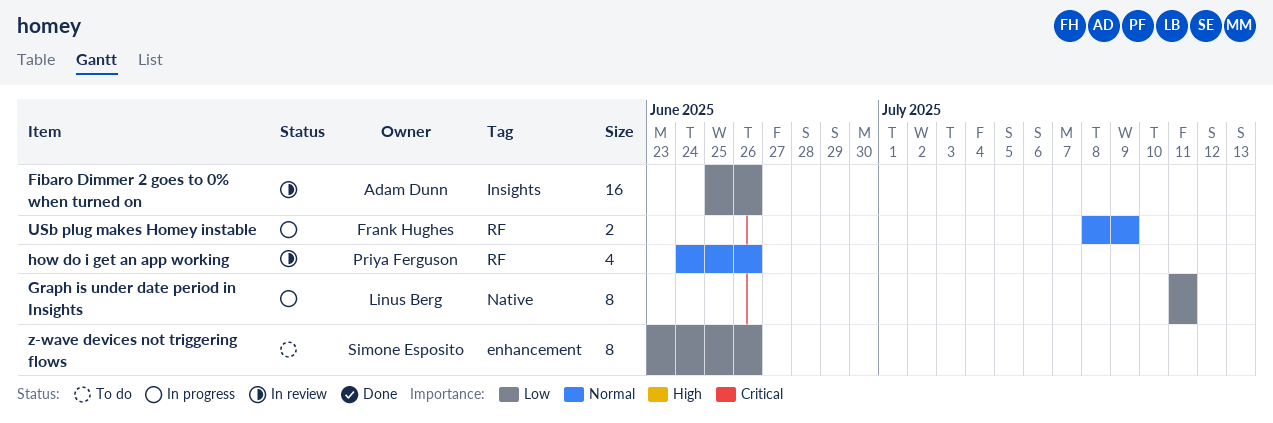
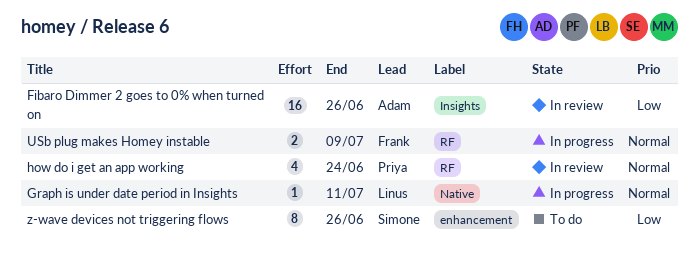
Graph is under date period in Insights, priority: Low -> Normal
Graph is under date period in Insights, estimate: 8 -> 1
how do i get an app working, due: Jun 26 -> Jun 24

